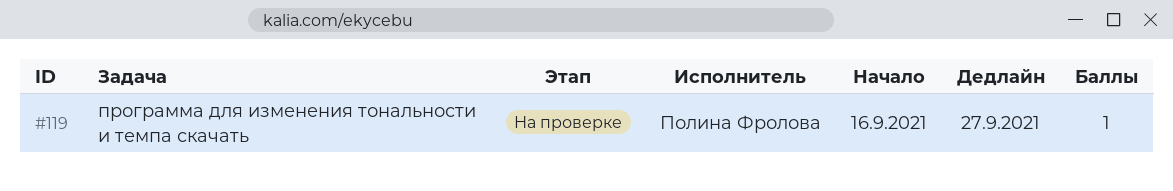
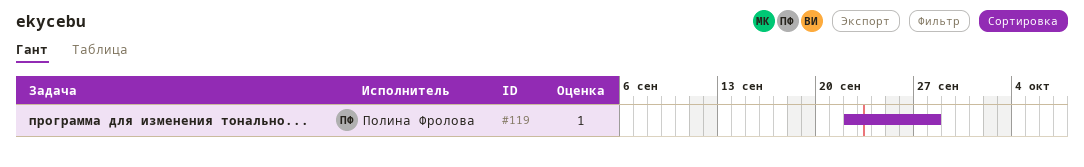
#119, start: Sep 16 -> Sep 22
#119, due: Sep 27 -> Sep 28

